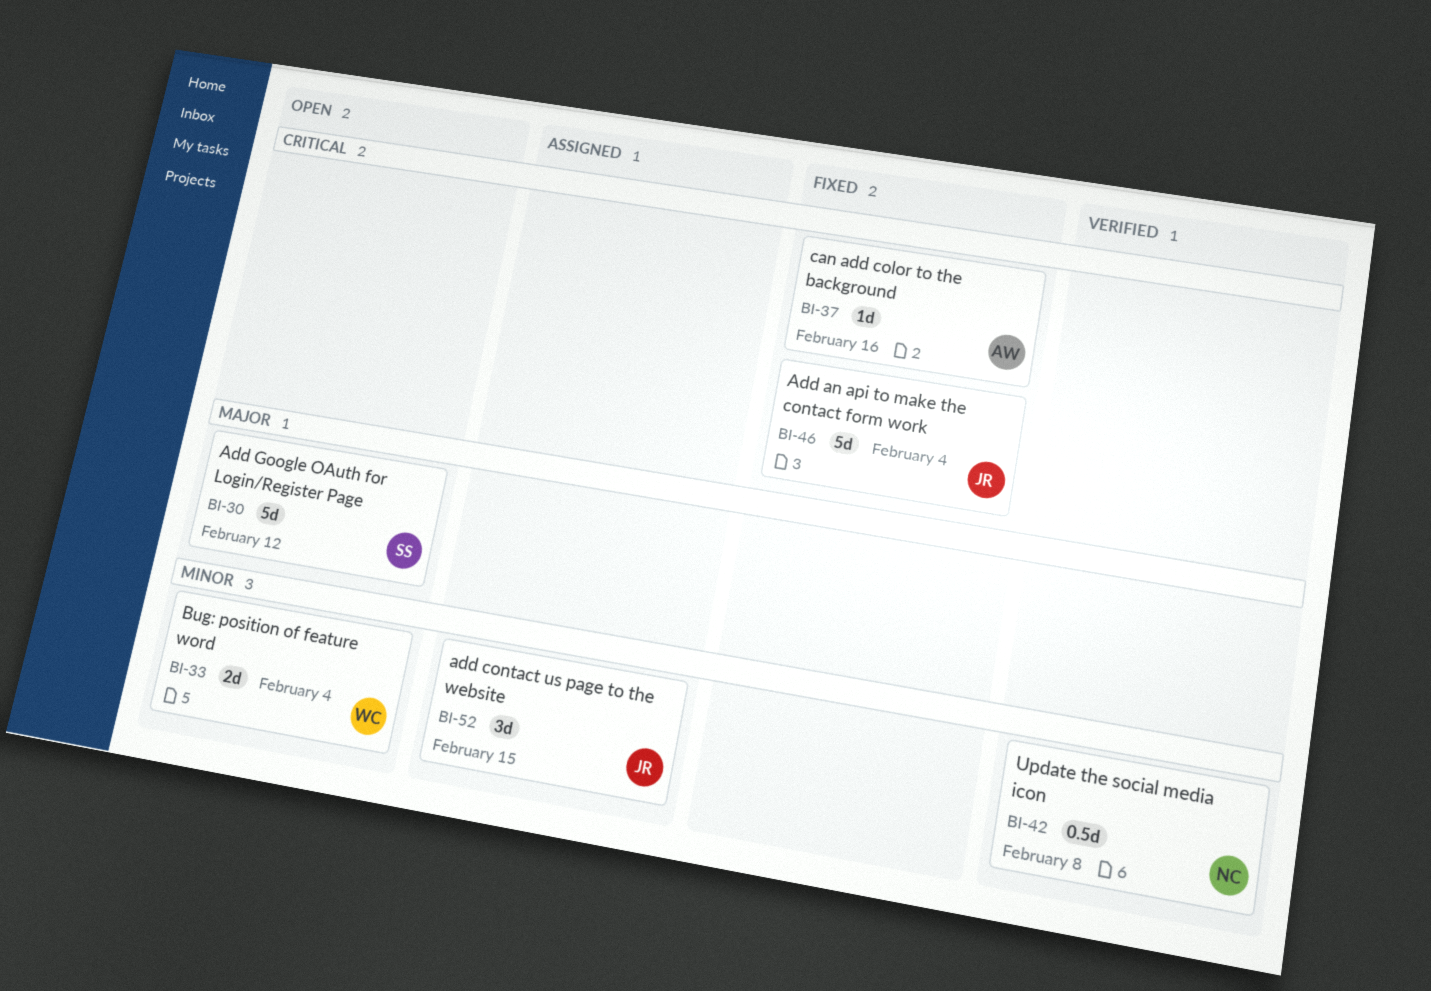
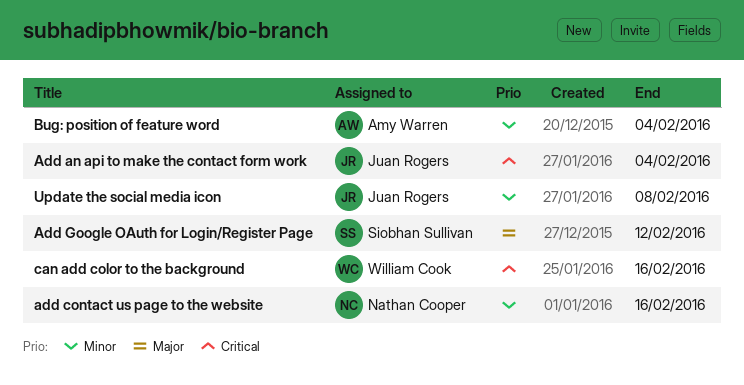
add contact us page to the website, owner: Juan Rogers -> Nathan Cooper
add contact us page to the website, due: Feb 15 -> Feb 16
Bug: position of feature word, owner: William Cook -> Amy Warren
can add color to the background, owner: Amy Warren -> William Cook
Update the social media icon, owner: Nathan Cooper -> Juan Rogers

